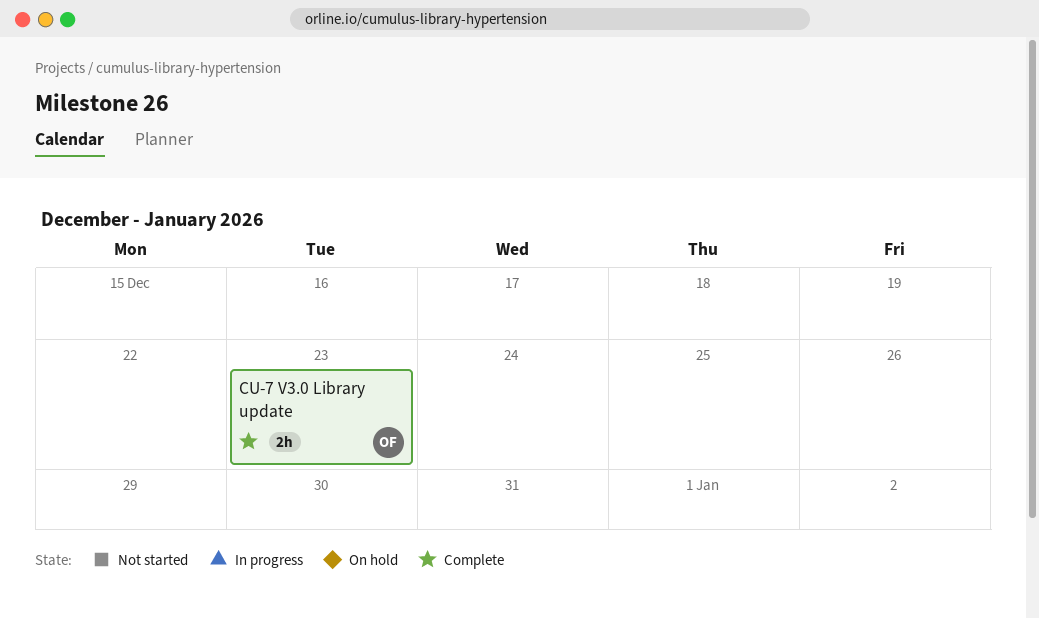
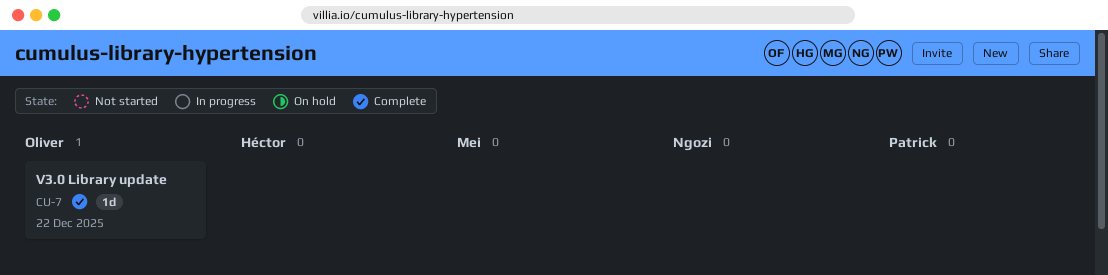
CU-7, estimate: 2h -> 1d
CU-7, due: Dec 23 -> Dec 22

